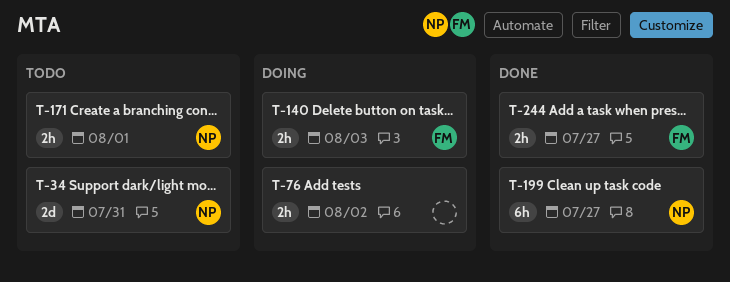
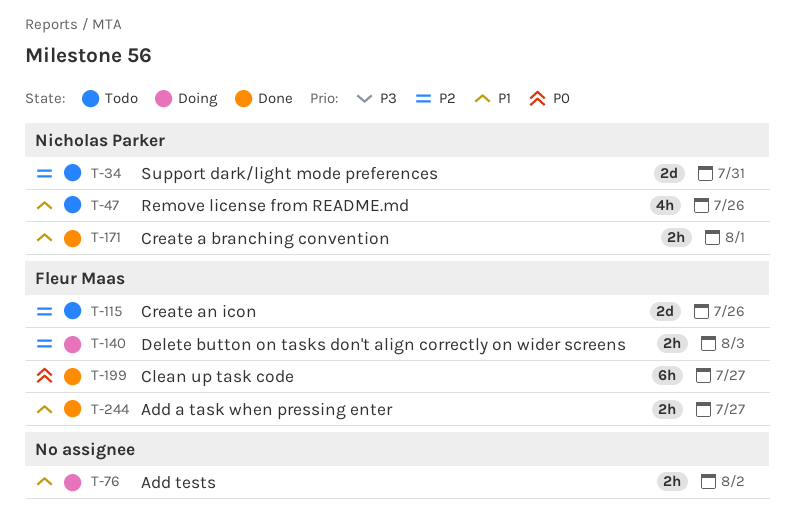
T-47: none -> present
T-115: none -> present
T-171, status: Todo -> Done
T-199, owner: Nicholas Parker -> Fleur Maas

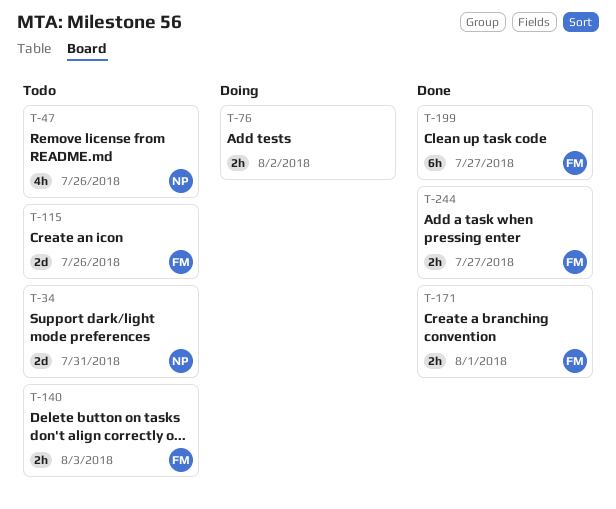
T-140, status: Doing -> Todo
T-171, owner: Nicholas Parker -> Fleur Maas

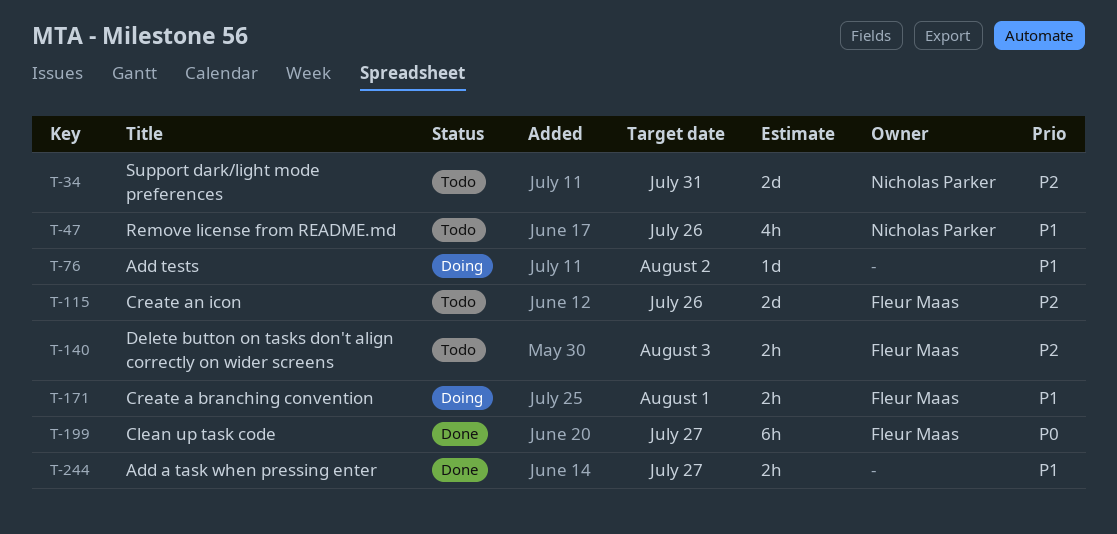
T-76, estimate: 2h -> 1d
T-171, status: Done -> Doing
T-244, owner: Fleur Maas -> none

